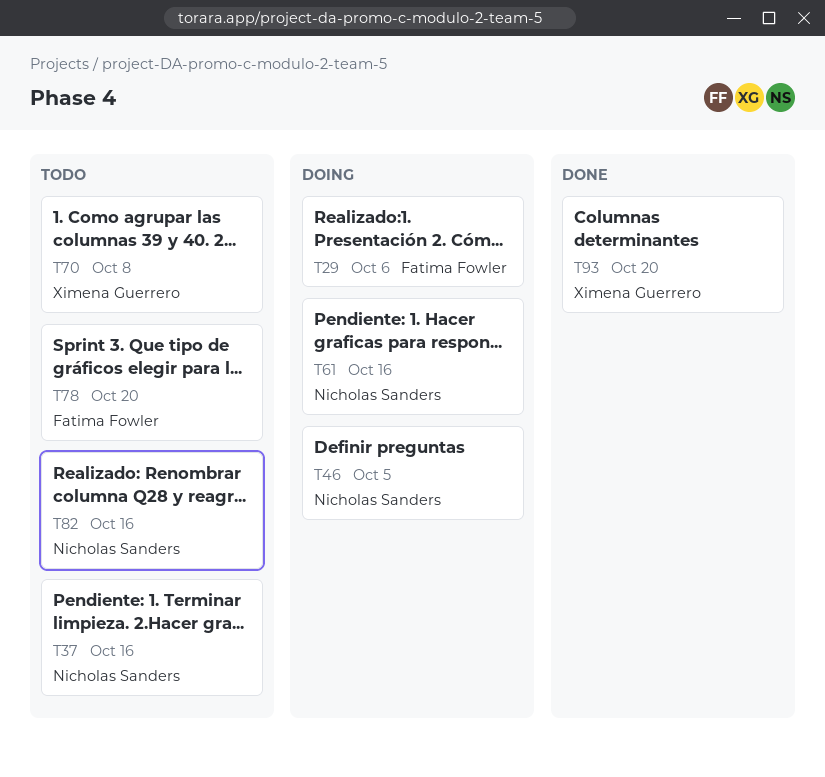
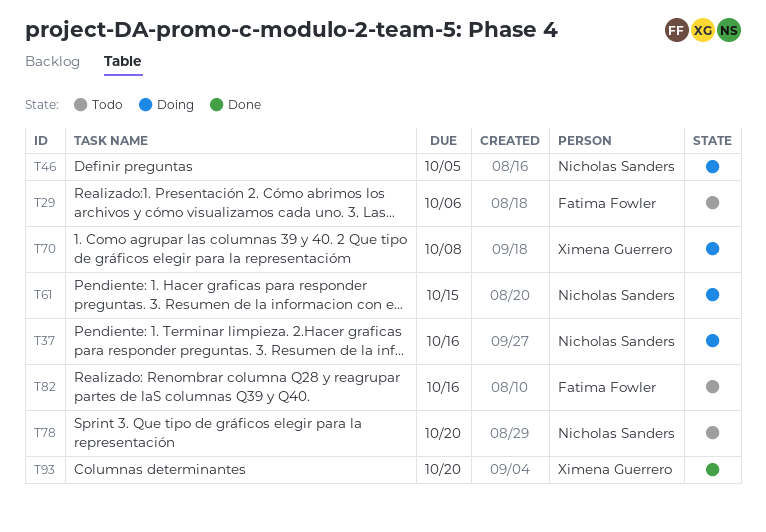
T29, status: Doing -> Todo
T37, status: Todo -> Doing
T61, due: Oct 16 -> Oct 15
T70, status: Todo -> Doing
T78, owner: Fatima Fowler -> Nicholas Sanders
T82, owner: Nicholas Sanders -> Fatima Fowler

